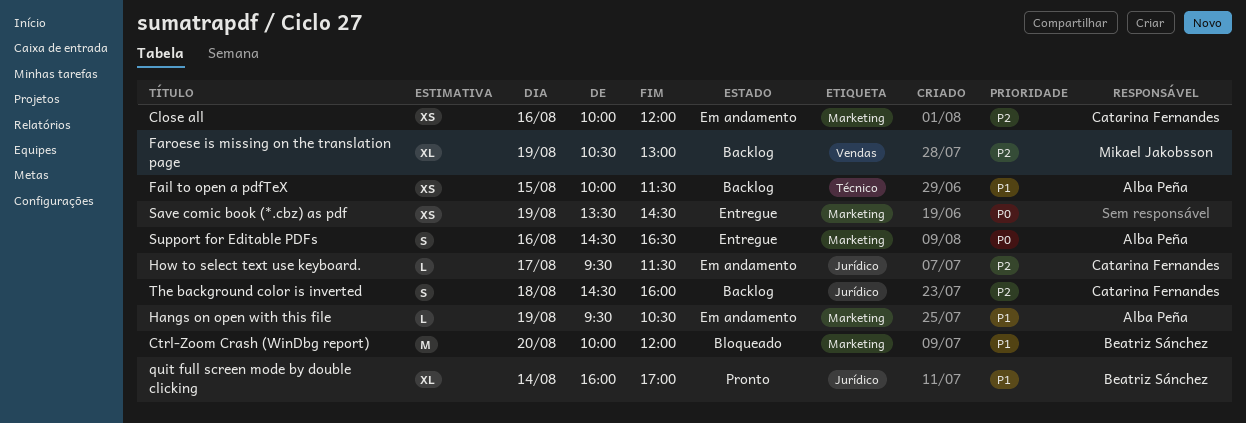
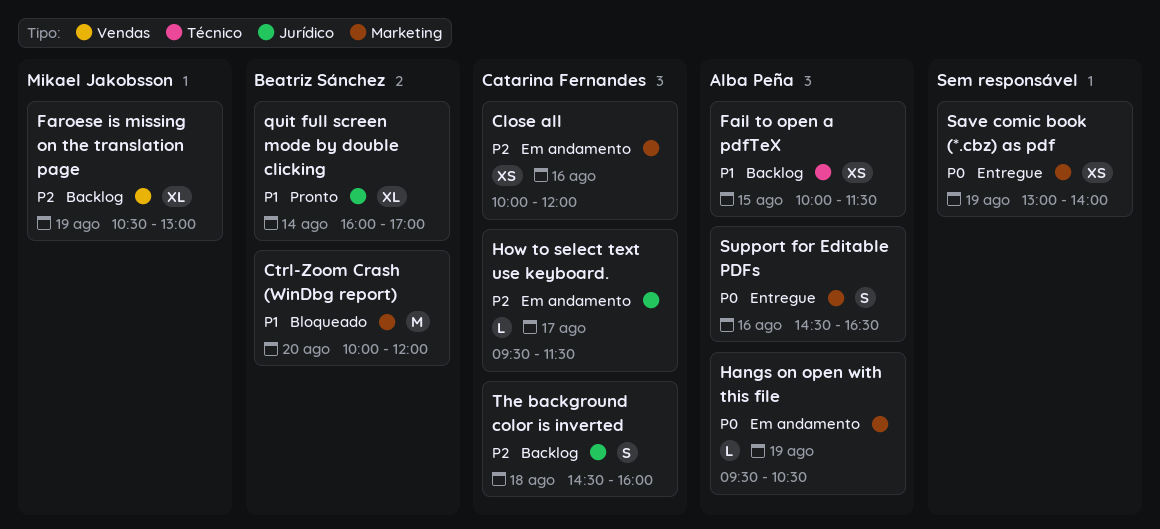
Hangs on open with this file, priority: P1 -> P0
Save comic book (*.cbz) as pdf, begins: 13:30 -> 13:00
Save comic book (*.cbz) as pdf, ends: 14:30 -> 14:00

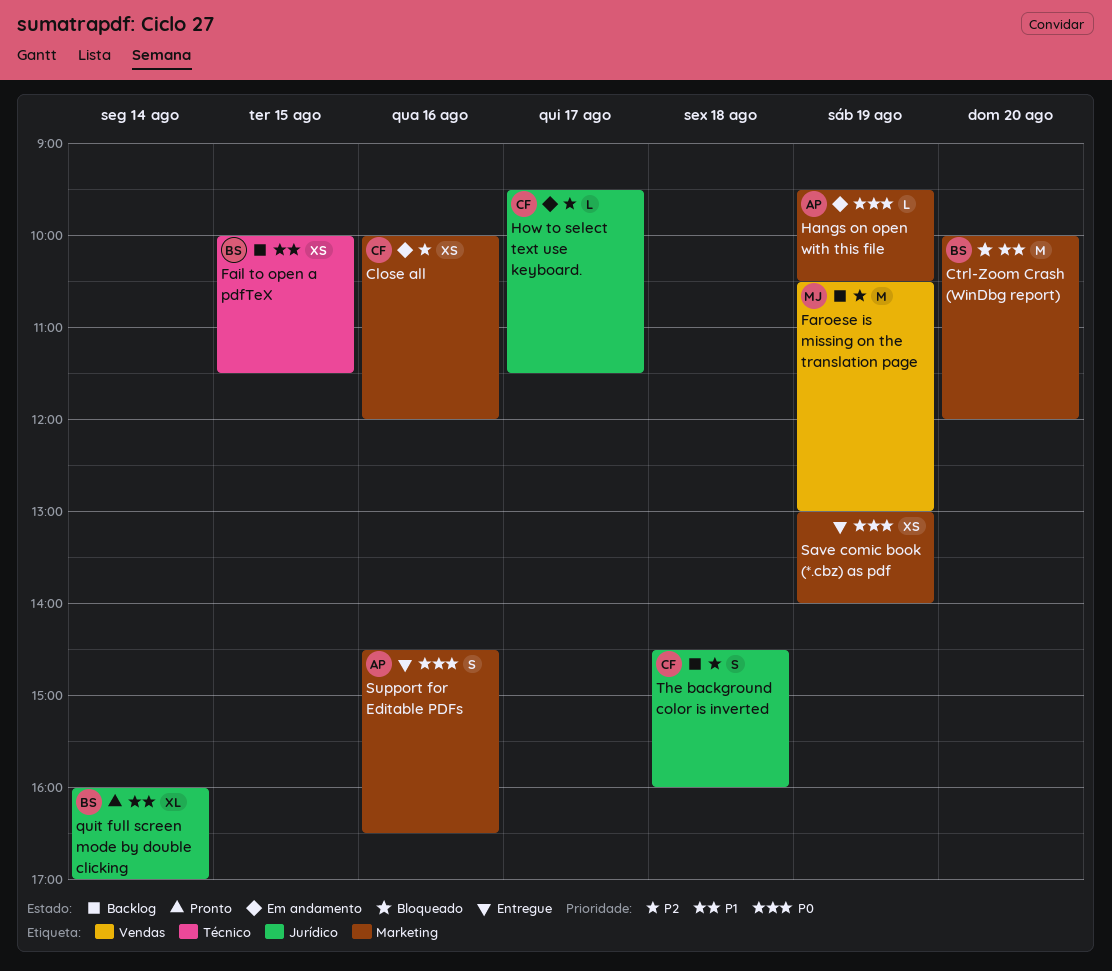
Fail to open a pdfTeX, owner: Alba Peña -> Beatriz Sánchez
Faroese is missing on the translation page, estimate: XL -> M

